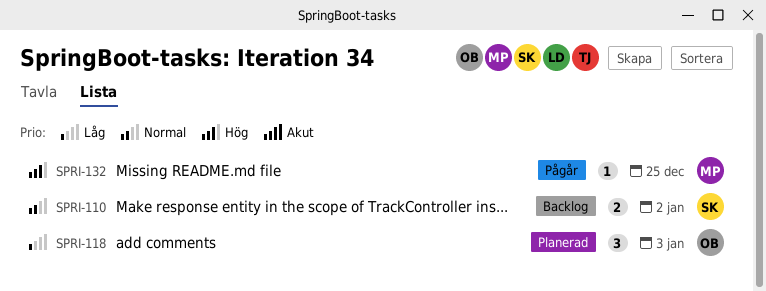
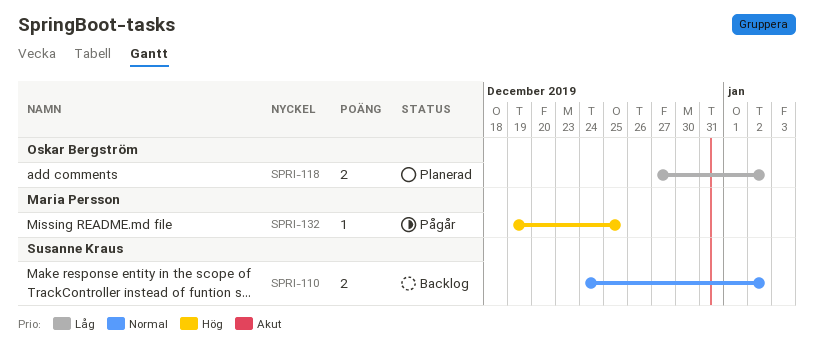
SPRI-118, estimate: 3 -> 2
SPRI-118, due: Jan 3 -> Jan 2

